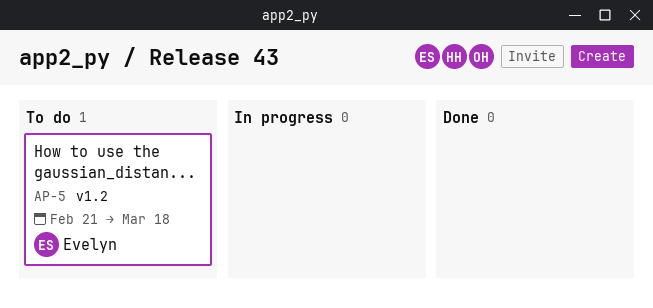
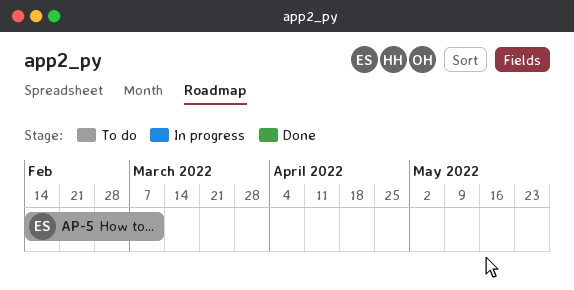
AP-5, start: Feb 21 -> Feb 14
AP-5, due: Mar 18 -> Mar 11

